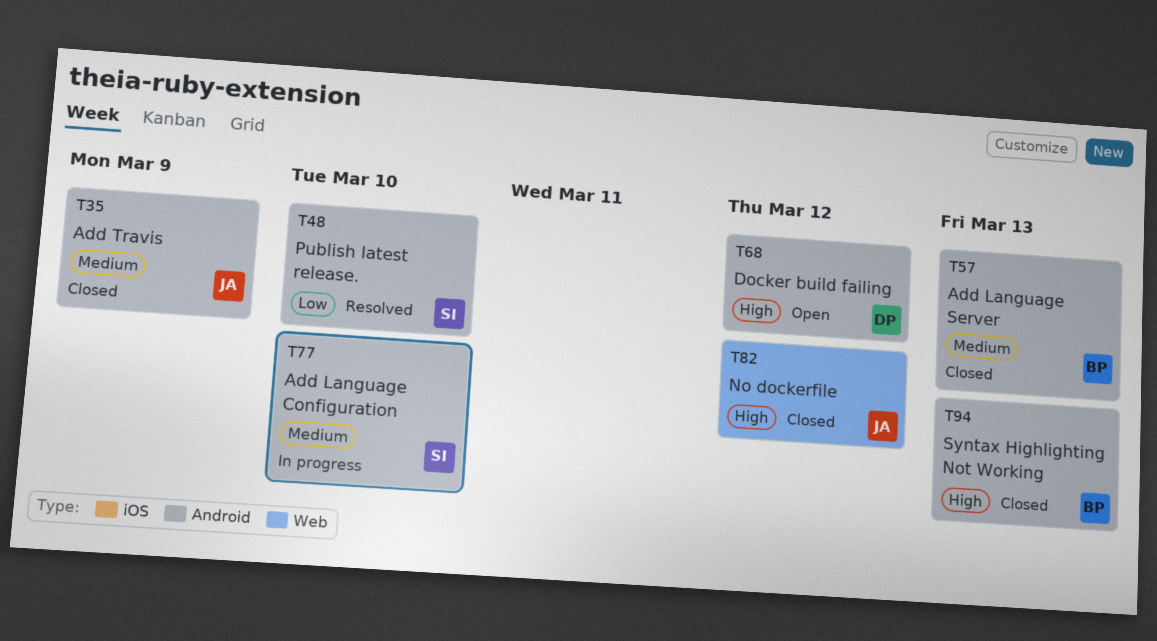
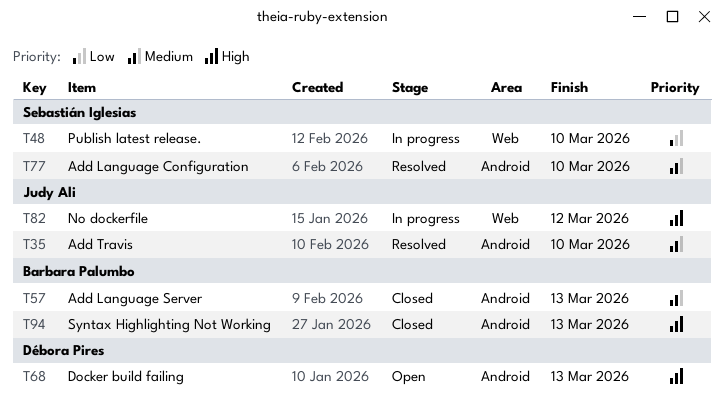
T35, status: Closed -> Resolved
T35, due: Mar 9 -> Mar 10
T48, status: Resolved -> In progress
T48, label: Android -> Web
T68, due: Mar 12 -> Mar 13
T77, status: In progress -> Resolved
T82, status: Closed -> In progress

